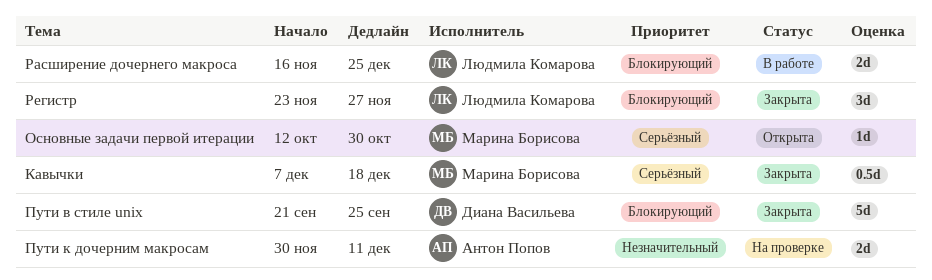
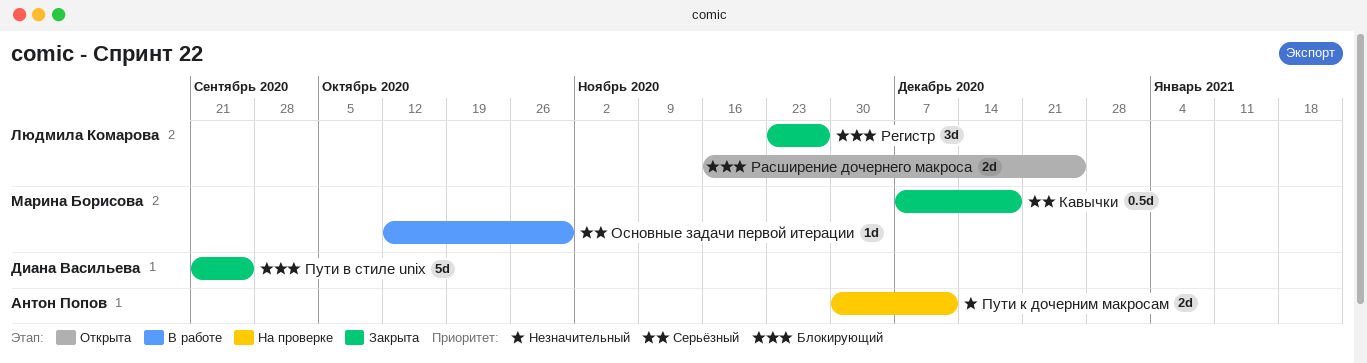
Основные задачи первой итерации, status: Открыта -> В работе
Расширение дочернего макроса, status: В работе -> Открыта

